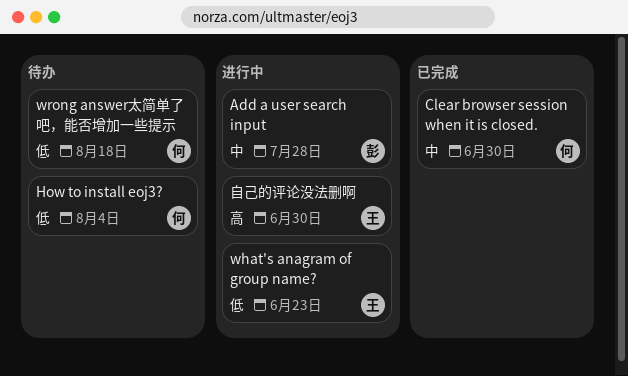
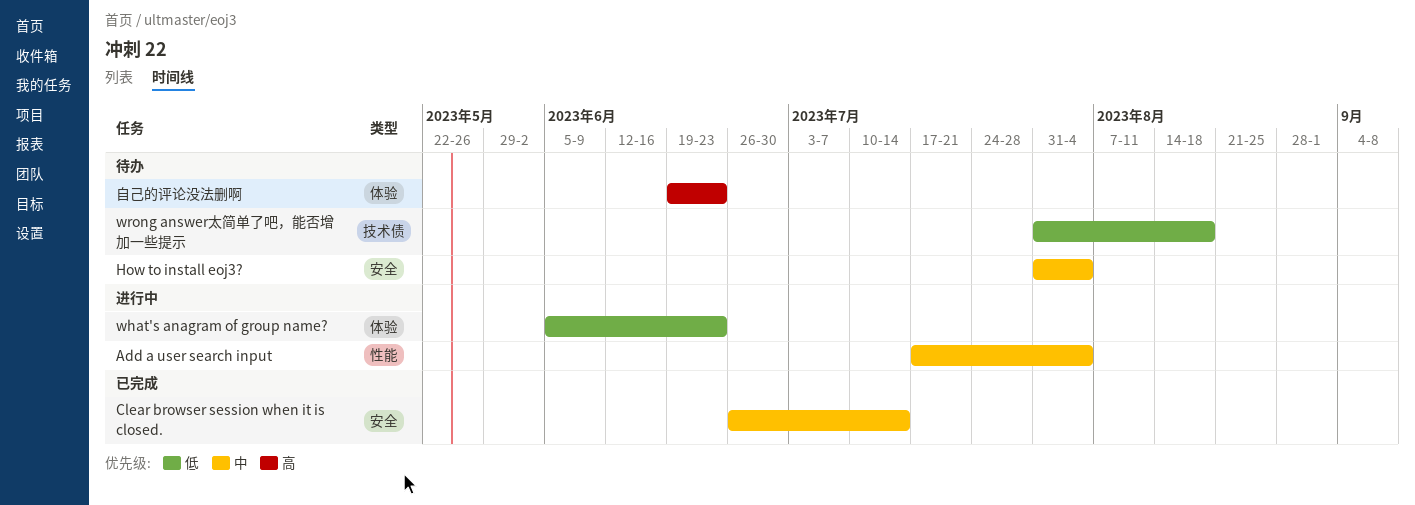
Add a user search input, due: Jul 28 -> Aug 4
Clear browser session when it is closed., due: Jun 30 -> Jul 14
How to install eoj3?, priority: 低 -> 中
自己的评论没法删啊, status: 进行中 -> 待办
自己的评论没法删啊, due: Jun 30 -> Jun 23

